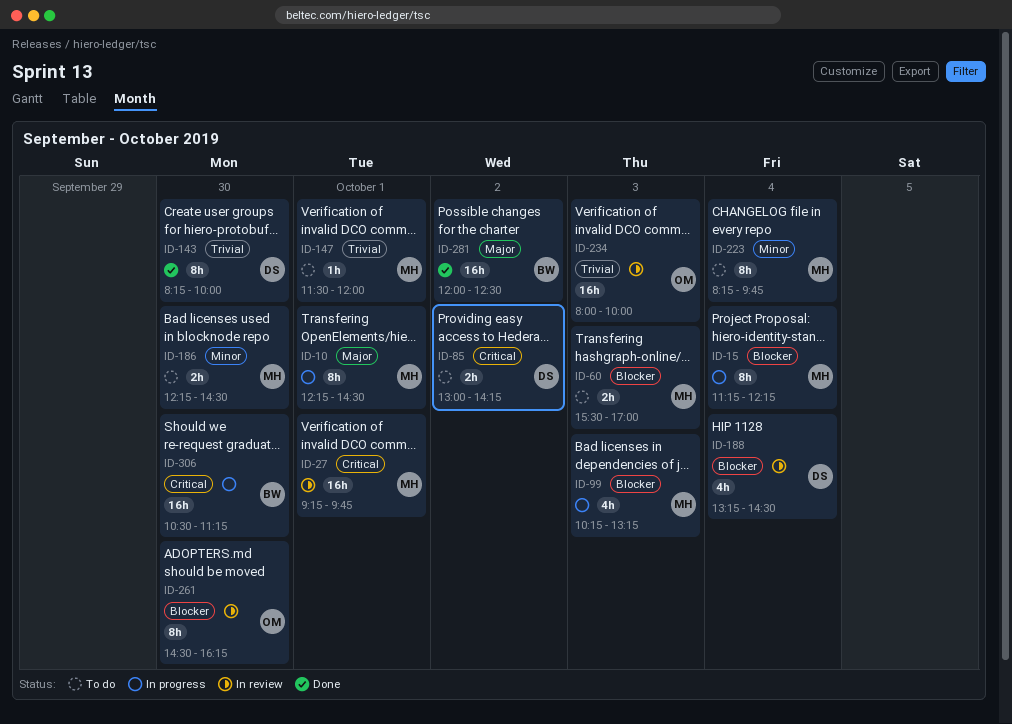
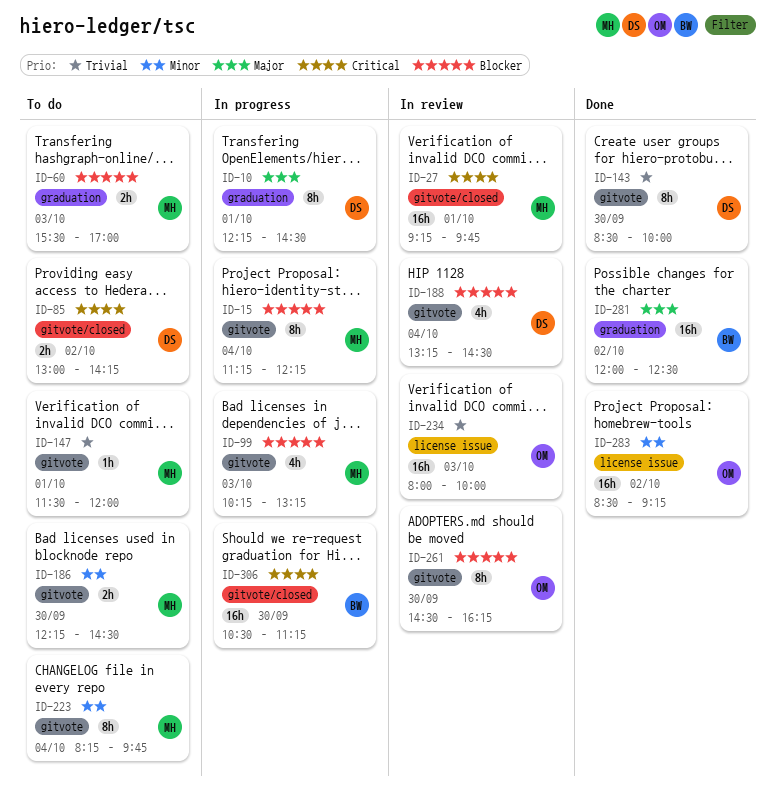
ID-10, owner: MH -> DS
ID-143, begins: 08:15 -> 08:30
ID-283: none -> present

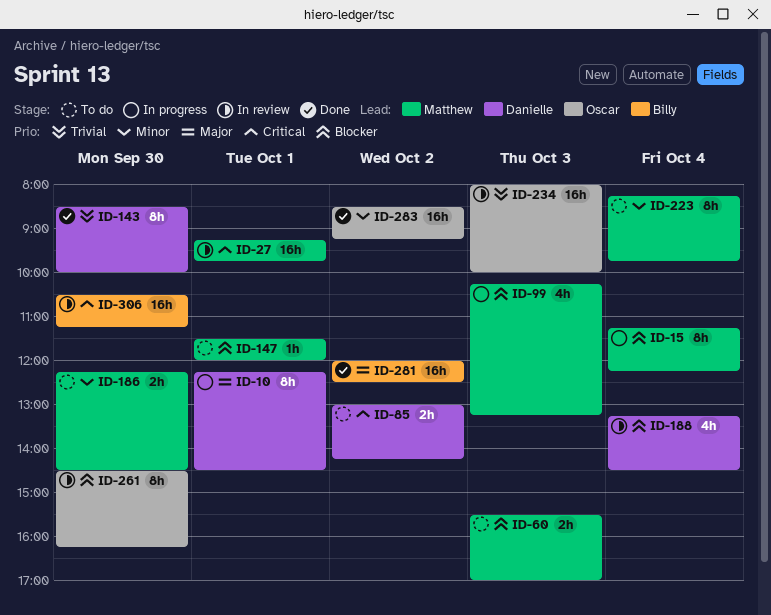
ID-147, priority: Trivial -> Blocker
ID-306, status: In progress -> In review

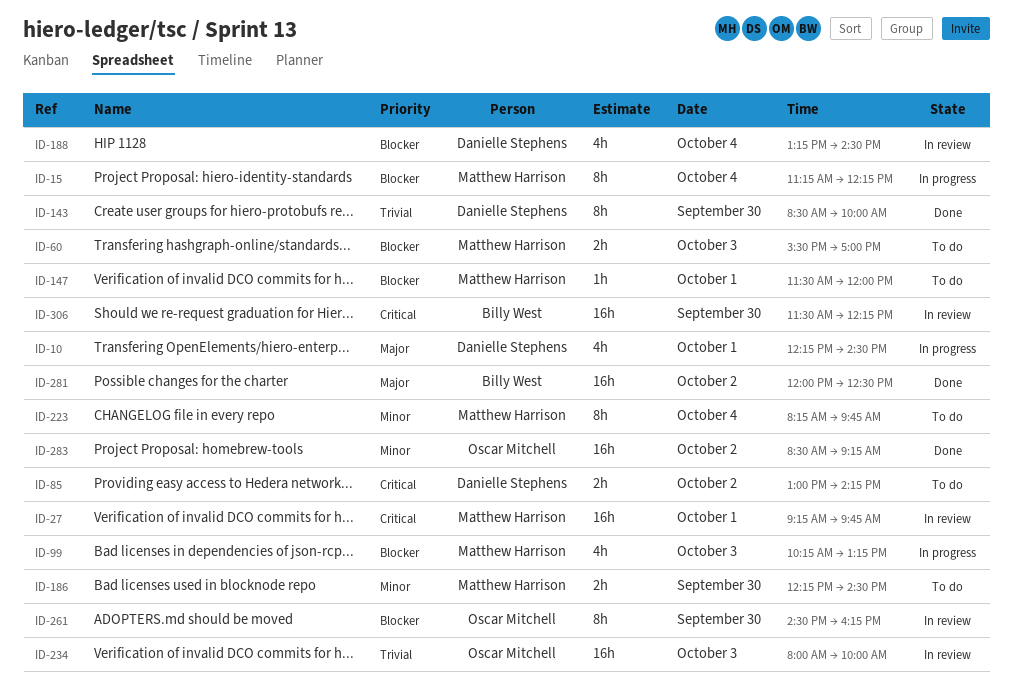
ID-10, estimate: 8h -> 4h
ID-306, begins: 10:30 -> 11:30
ID-306, ends: 11:15 -> 12:15

